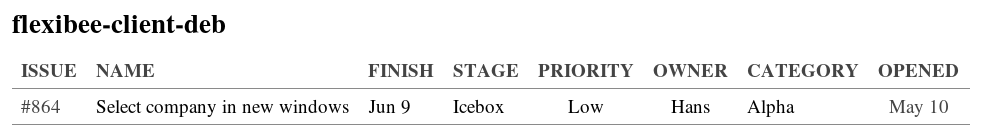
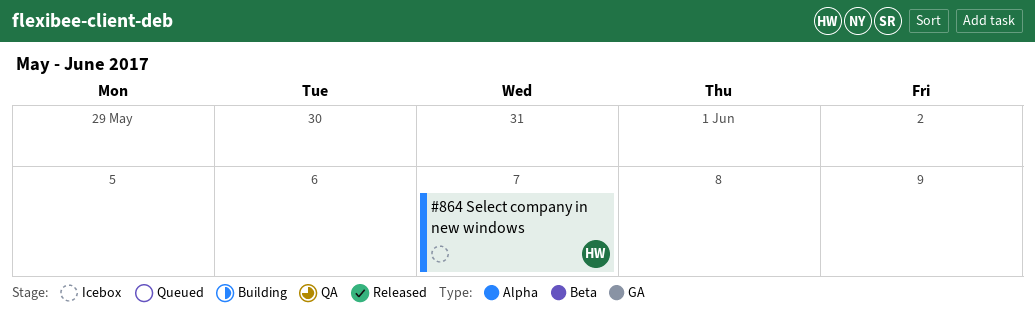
#864, due: Jun 9 -> Jun 7

